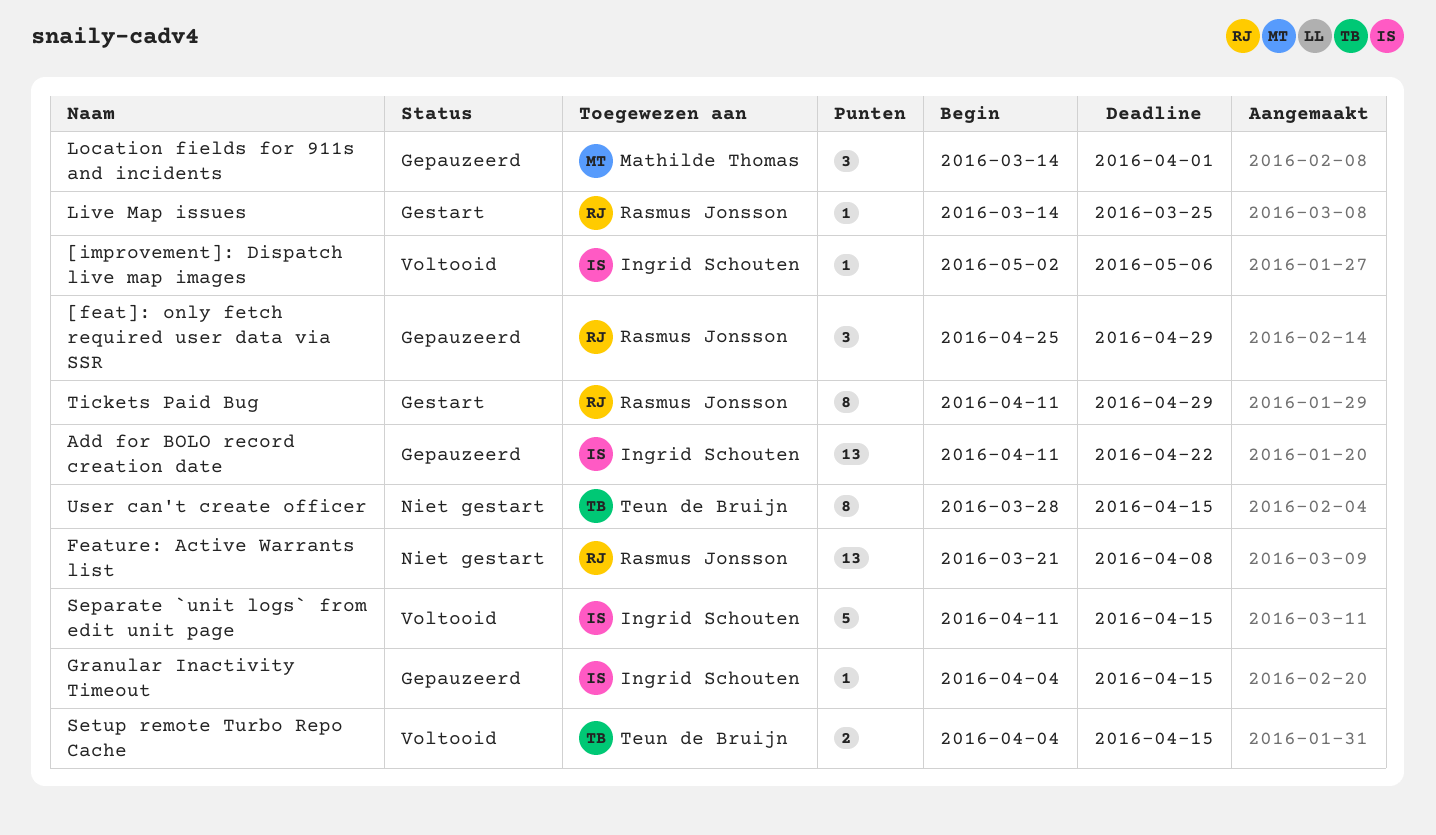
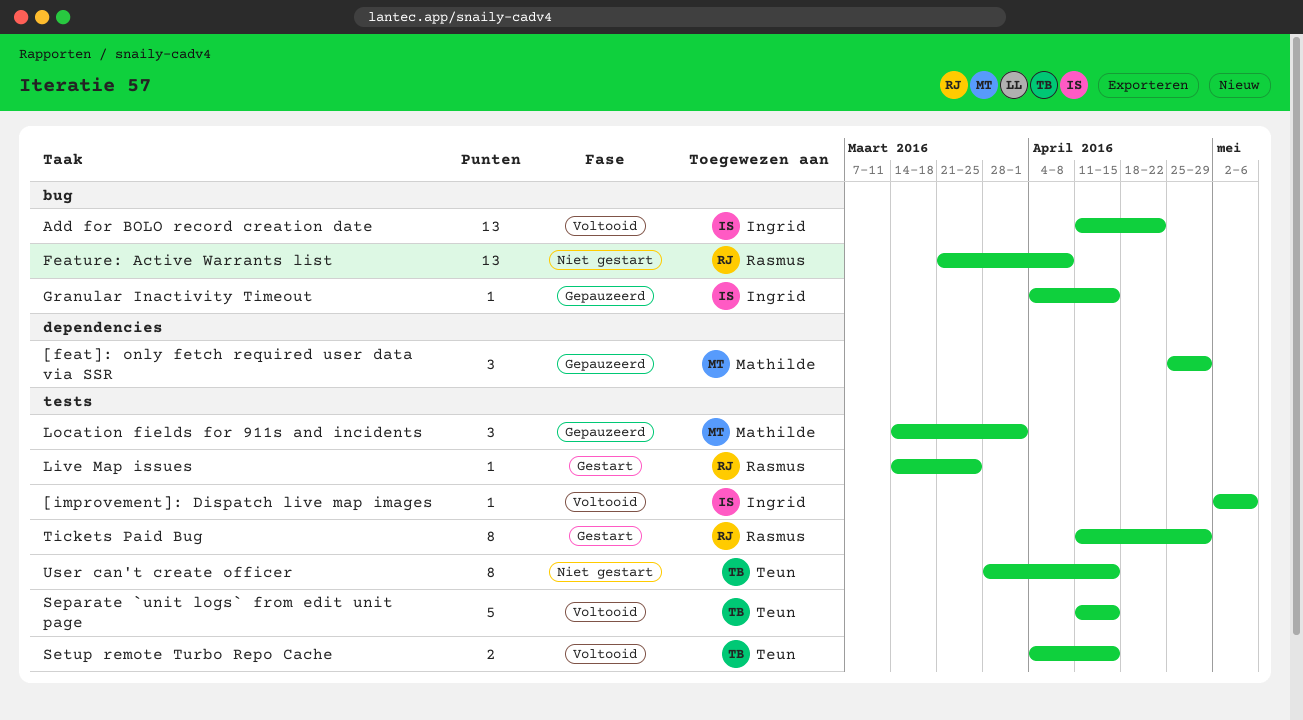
[feat]: only fetch required user data via SSR, owner: Rasmus Jonsson -> Mathilde Thomas
Add for BOLO record creation date, status: Gepauzeerd -> Voltooid
Separate `unit logs` from edit unit page, owner: Ingrid Schouten -> Teun de Bruijn

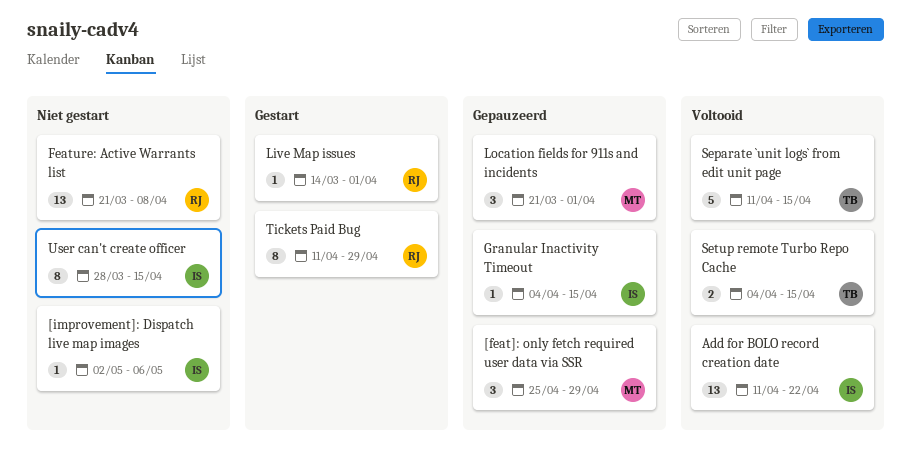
[improvement]: Dispatch live map images, status: Voltooid -> Niet gestart
Live Map issues, due: Mar 25 -> Apr 1
Location fields for 911s and incidents, start: Mar 14 -> Mar 21
User can't create officer, owner: Teun -> Ingrid

